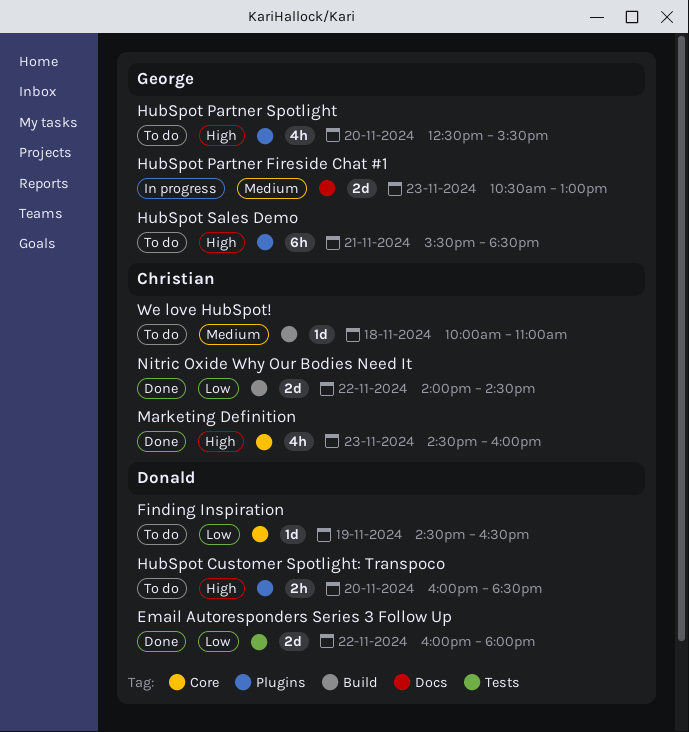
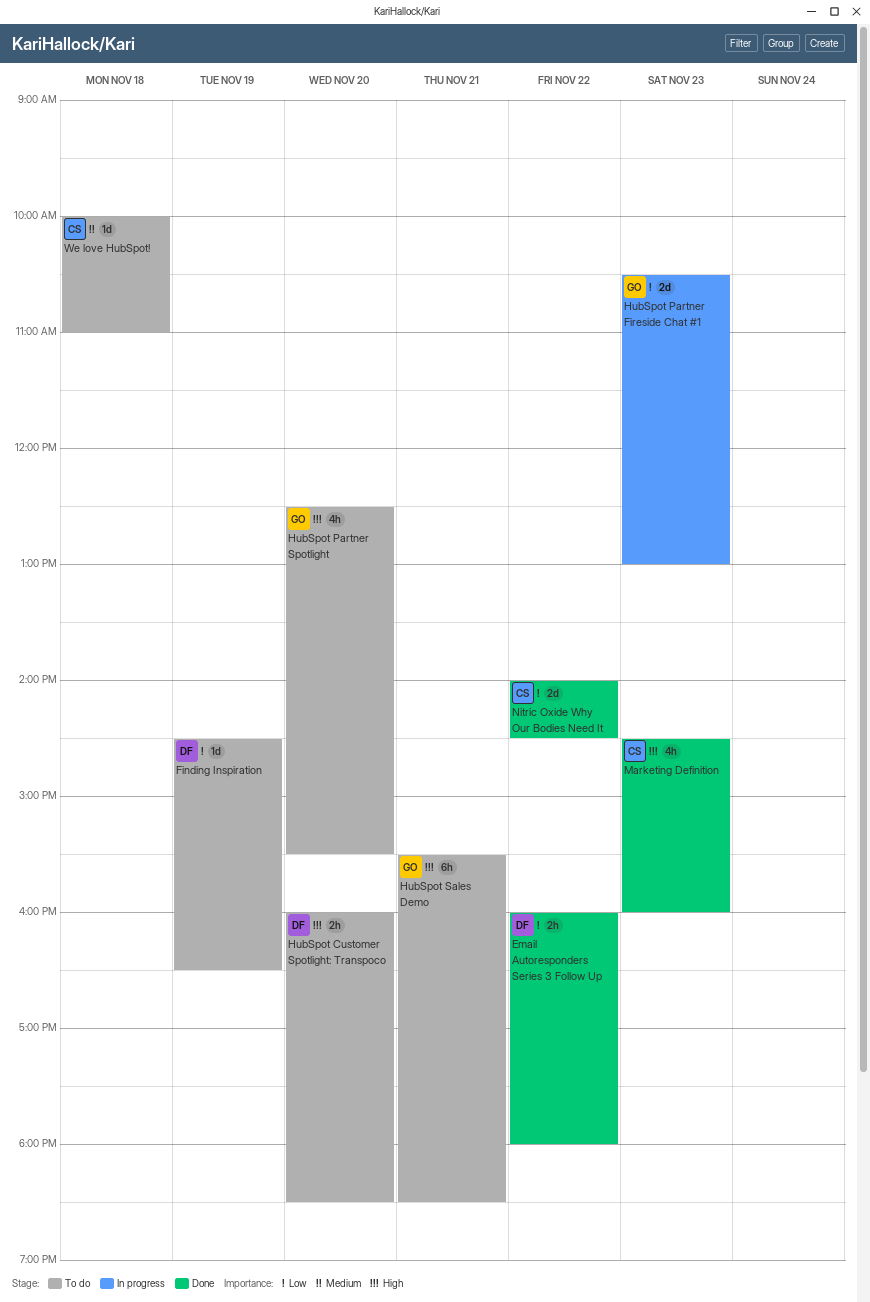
Email Autoresponders Series 3 Follow Up, estimate: 2d -> 2h
HubSpot Partner Fireside Chat #1, priority: Medium -> Low

